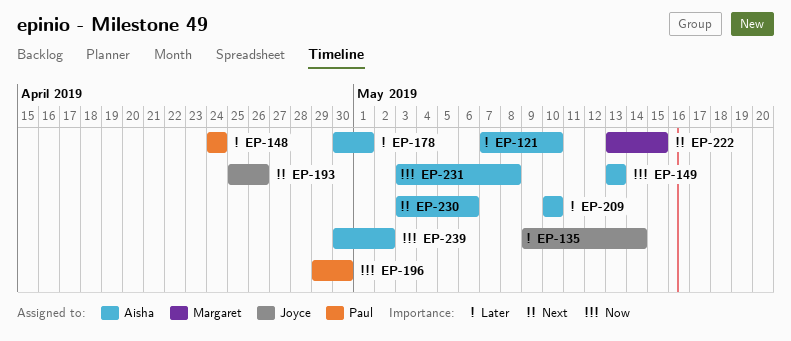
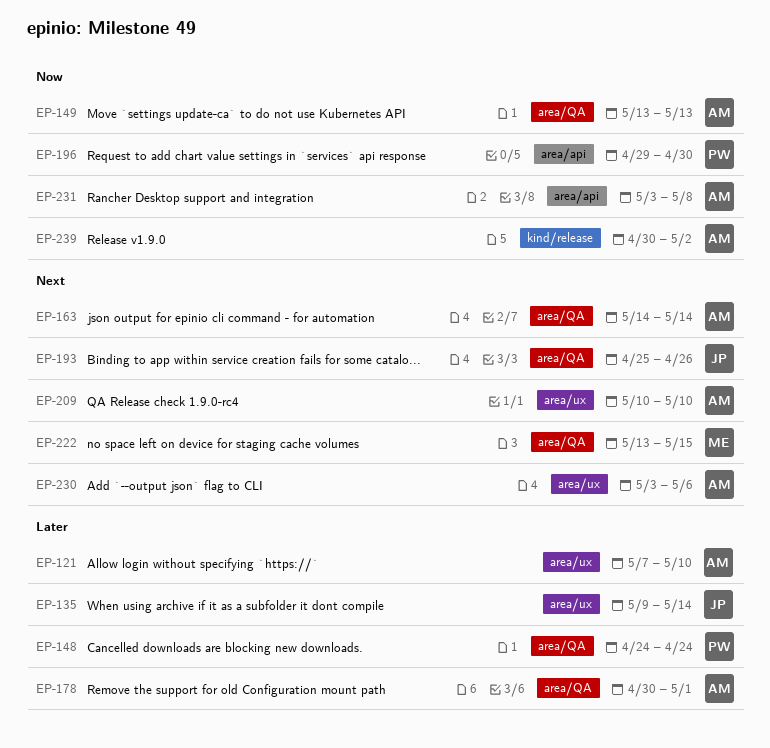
EP-163: none -> present
EP-209, priority: Later -> Next

